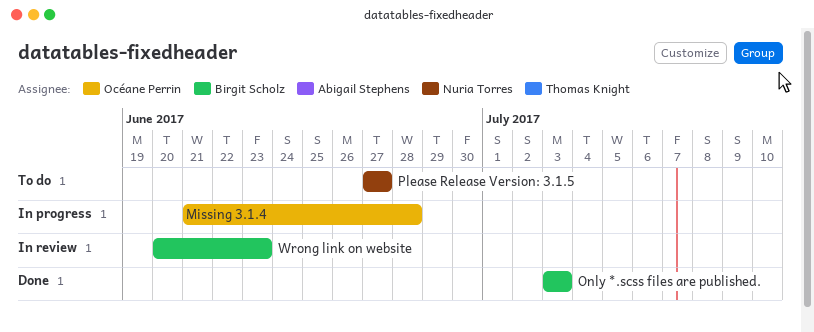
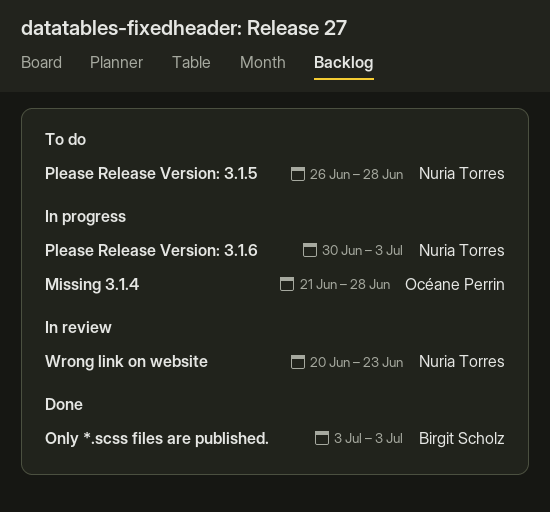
Please Release Version: 3.1.5, start: Jun 27 -> Jun 26
Please Release Version: 3.1.5, due: Jun 27 -> Jun 28
Please Release Version: 3.1.6: none -> present
Wrong link on website, owner: Birgit Scholz -> Nuria Torres

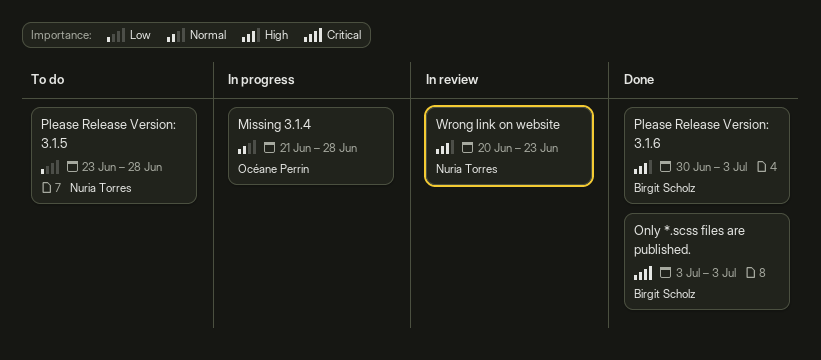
Please Release Version: 3.1.5, start: Jun 26 -> Jun 23
Please Release Version: 3.1.6, status: In progress -> Done
Please Release Version: 3.1.6, owner: Nuria Torres -> Birgit Scholz

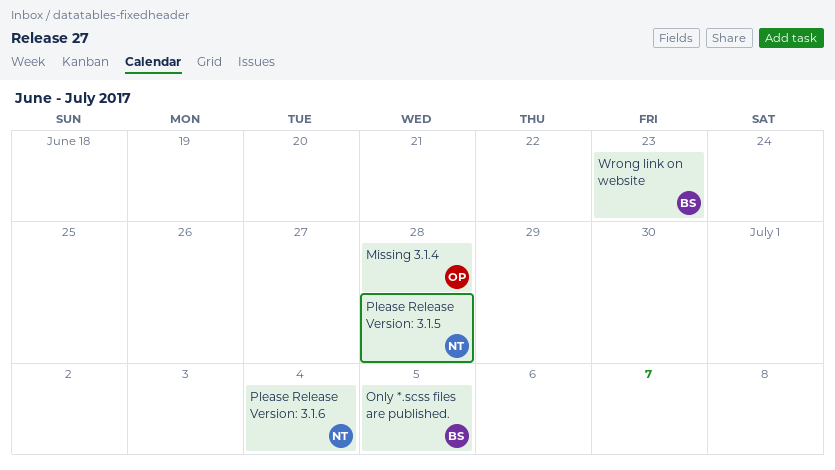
Only *.scss files are published., due: Jul 3 -> Jul 5
Please Release Version: 3.1.6, owner: Birgit Scholz -> Nuria Torres
Please Release Version: 3.1.6, due: Jul 3 -> Jul 4
Wrong link on website, owner: Nuria Torres -> Birgit Scholz

